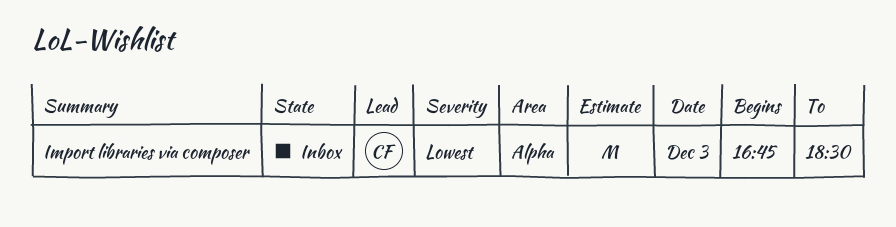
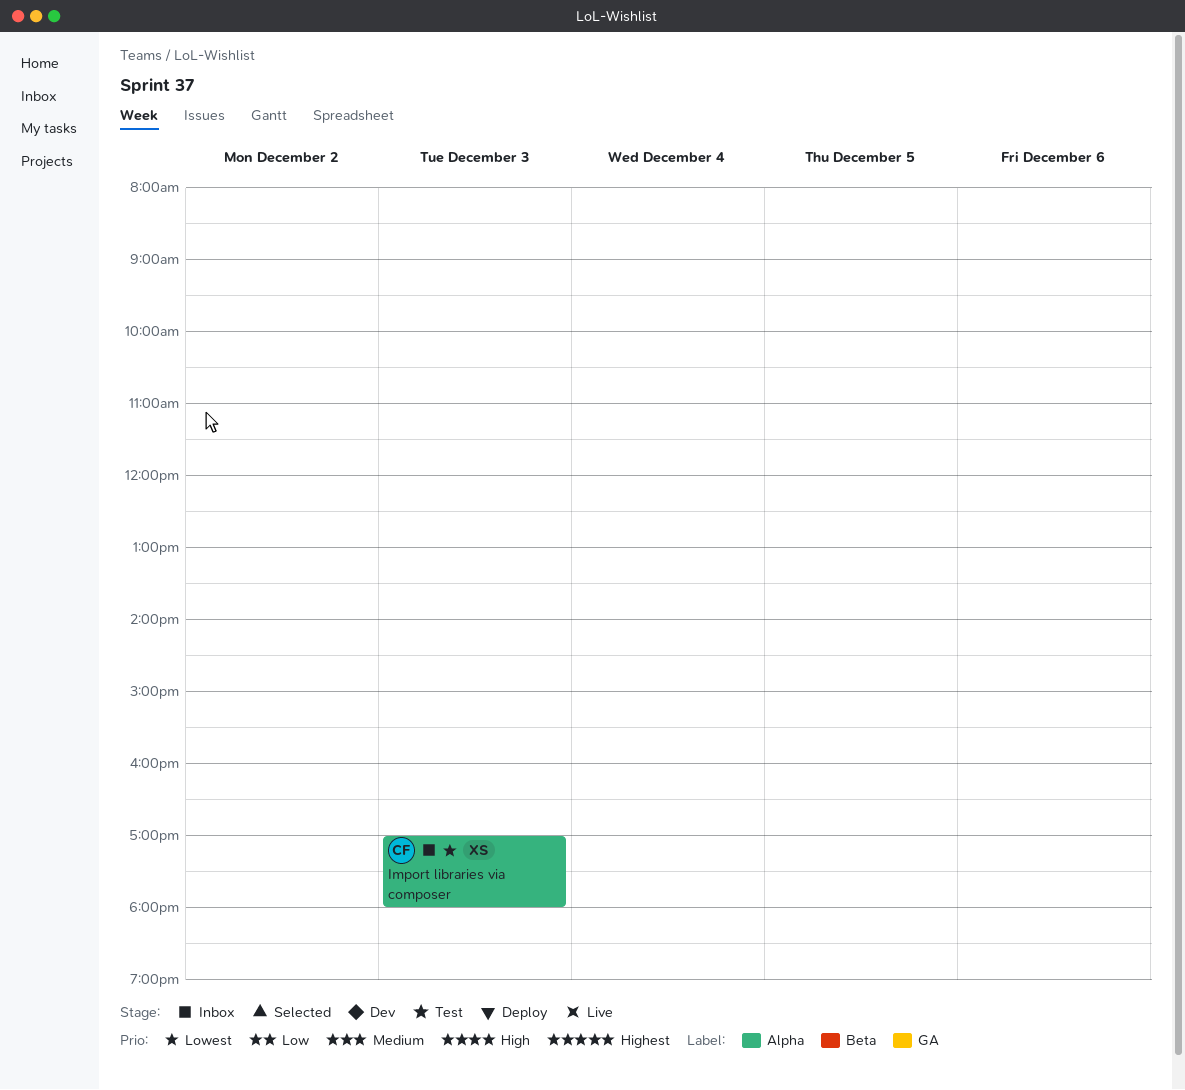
Import libraries via composer, estimate: M -> XS
Import libraries via composer, begins: 16:45 -> 17:00
Import libraries via composer, ends: 18:30 -> 18:00

